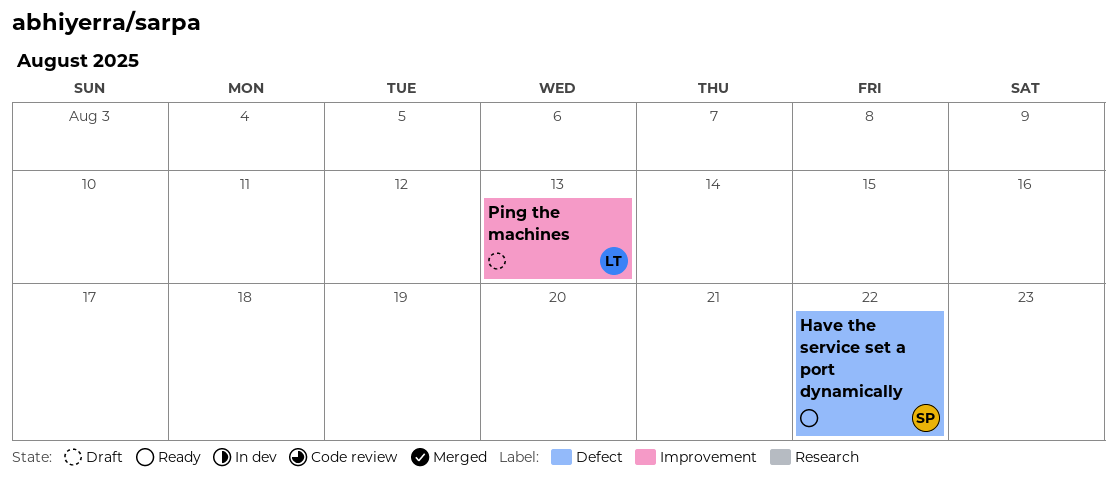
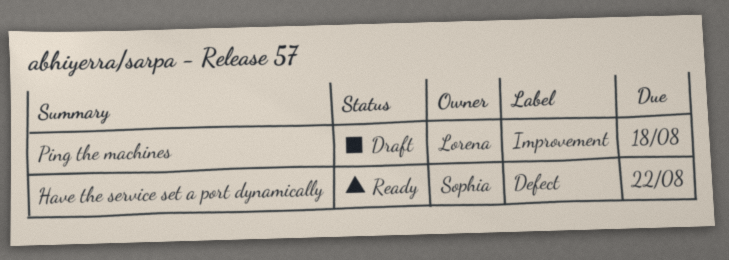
Ping the machines, due: Aug 13 -> Aug 18

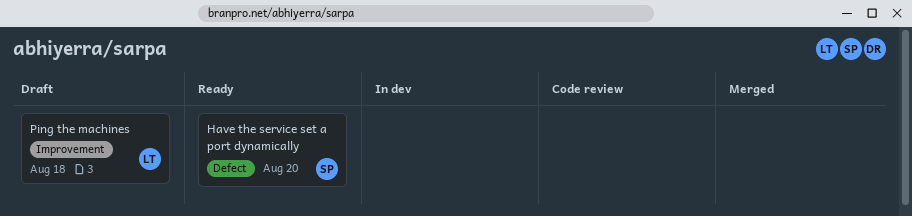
Have the service set a port dynamically, due: Aug 22 -> Aug 20

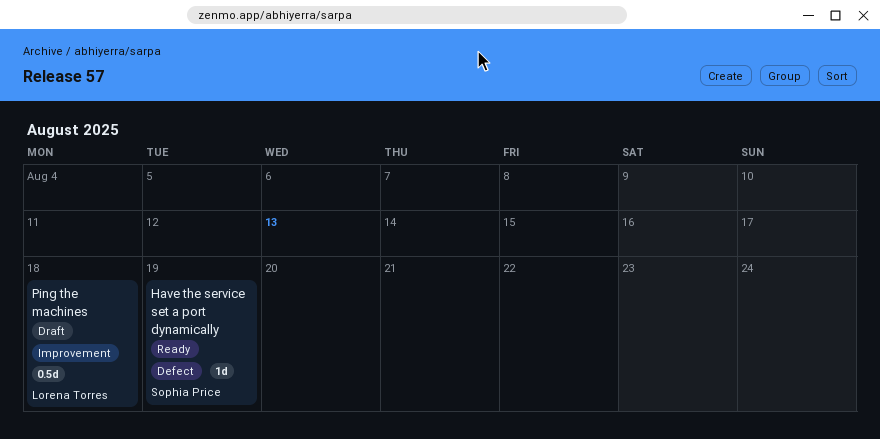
Have the service set a port dynamically, due: Aug 20 -> Aug 19

